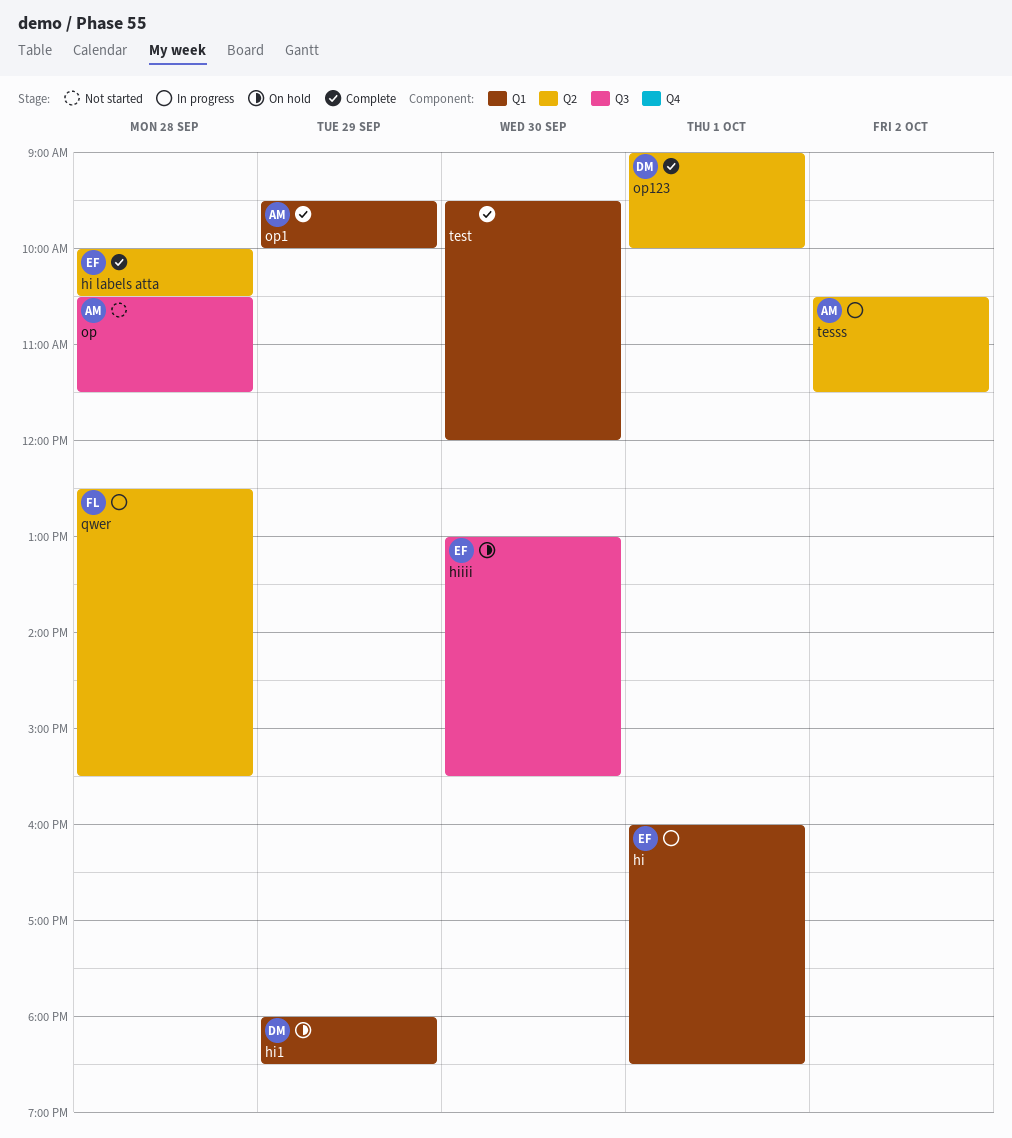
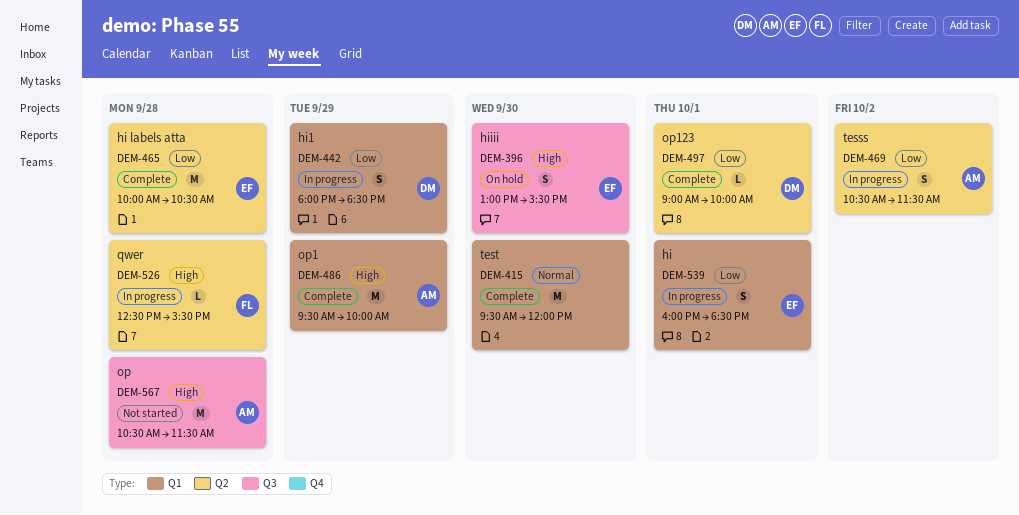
hi1, status: On hold -> In progress

